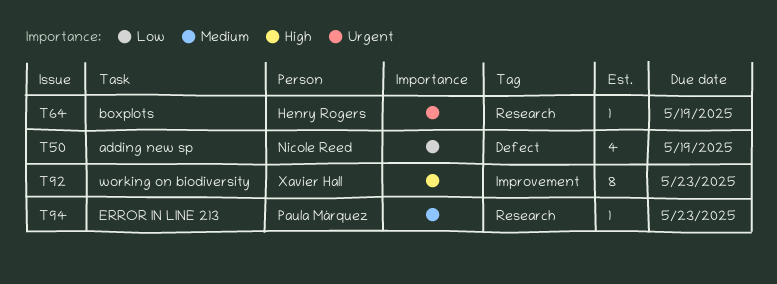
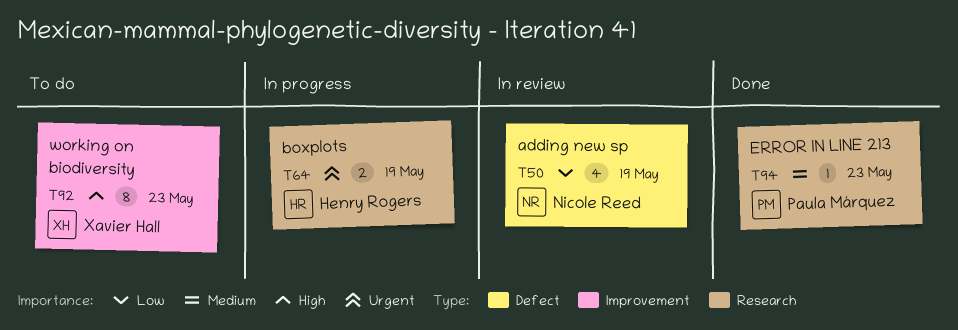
T64, estimate: 1 -> 2

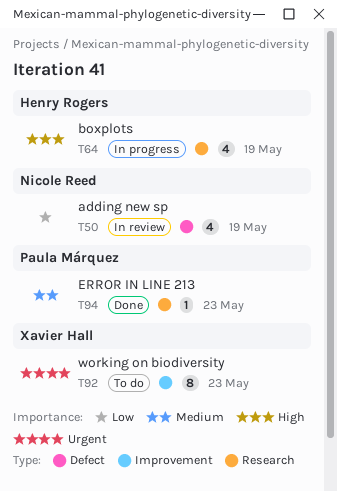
T64, priority: Urgent -> High
T64, estimate: 2 -> 4
T92, priority: High -> Urgent

